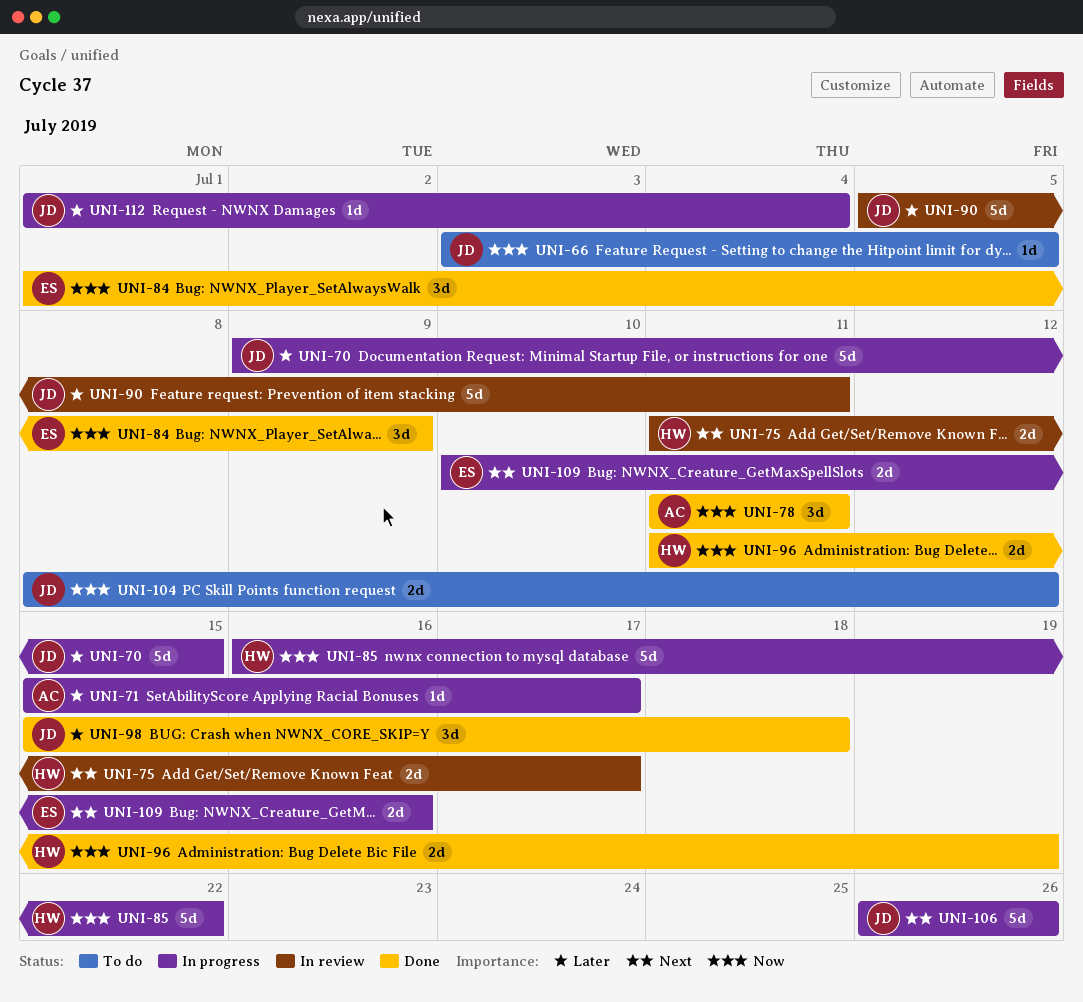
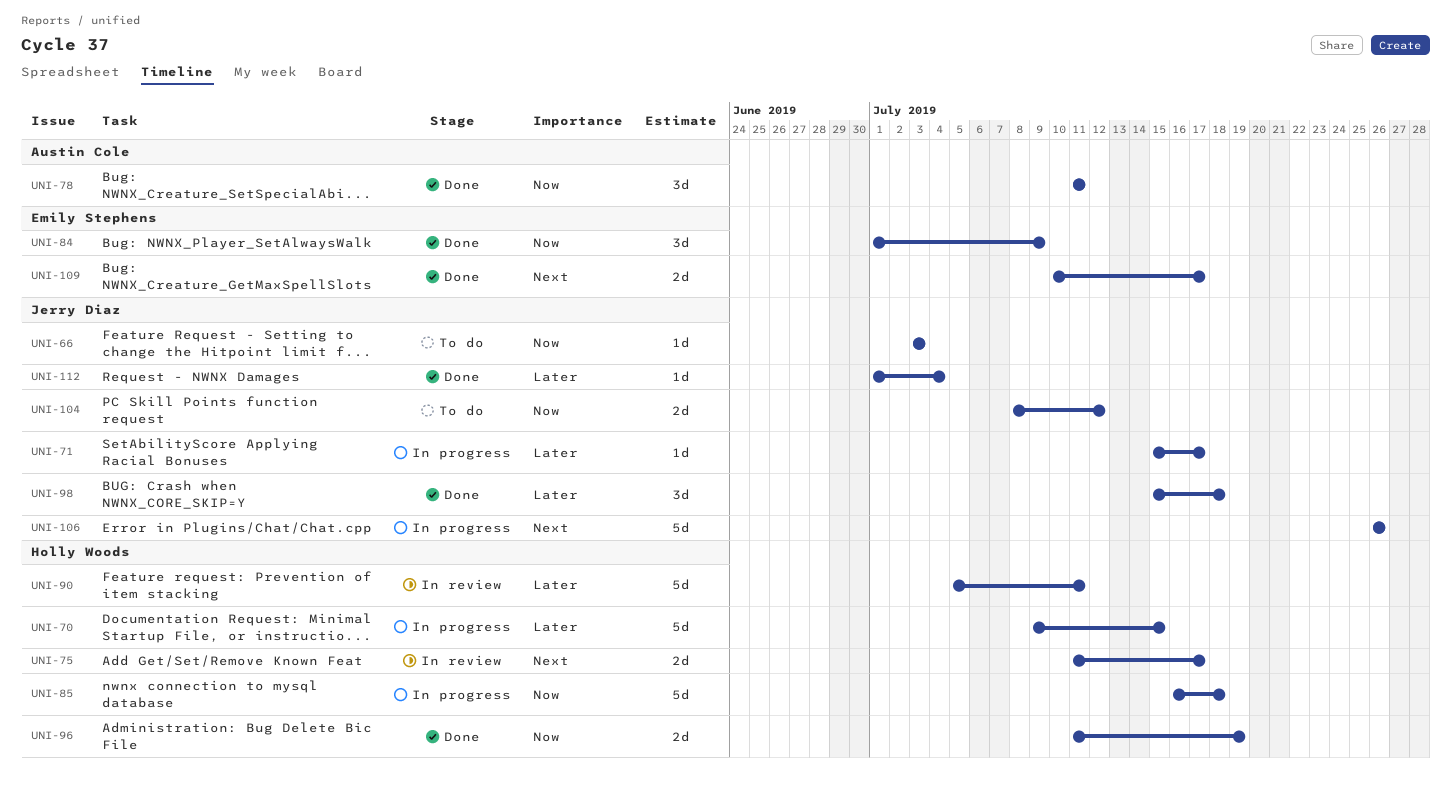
UNI-66, due: Jul 5 -> Jul 3
UNI-70, owner: Jerry Diaz -> Holly Woods
UNI-71, owner: Austin Cole -> Jerry Diaz
UNI-85, due: Jul 22 -> Jul 18
UNI-90, owner: Jerry Diaz -> Holly Woods
UNI-109, status: In progress -> Done
UNI-109, due: Jul 16 -> Jul 17
UNI-112, status: In progress -> Done

